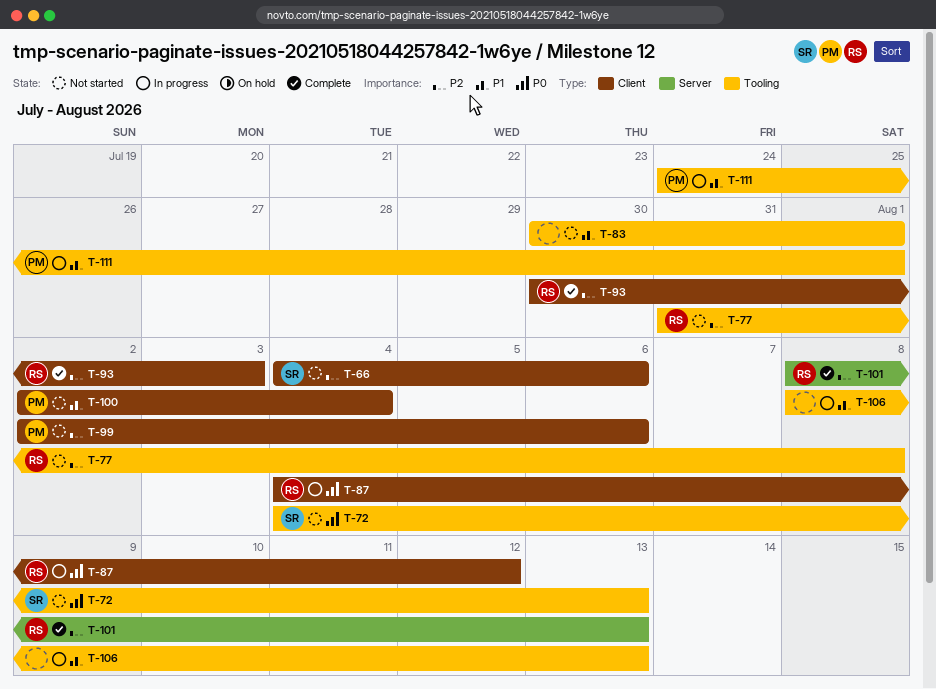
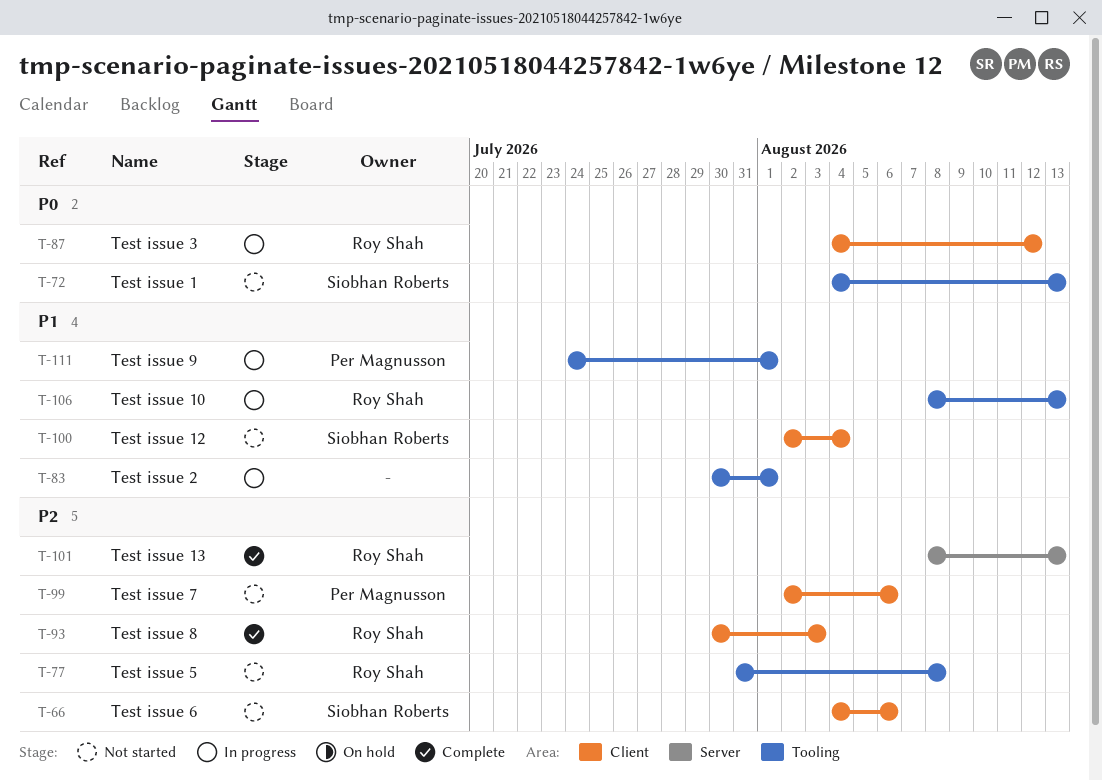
T-83, status: Not started -> In progress
T-100, owner: Per Magnusson -> Siobhan Roberts
T-106, owner: none -> Roy Shah

